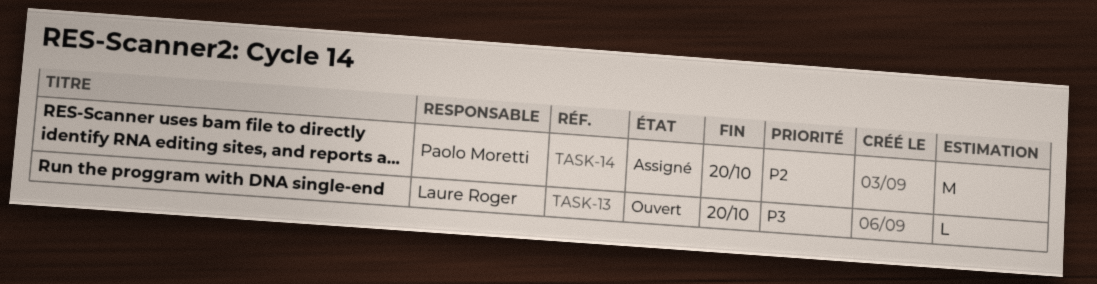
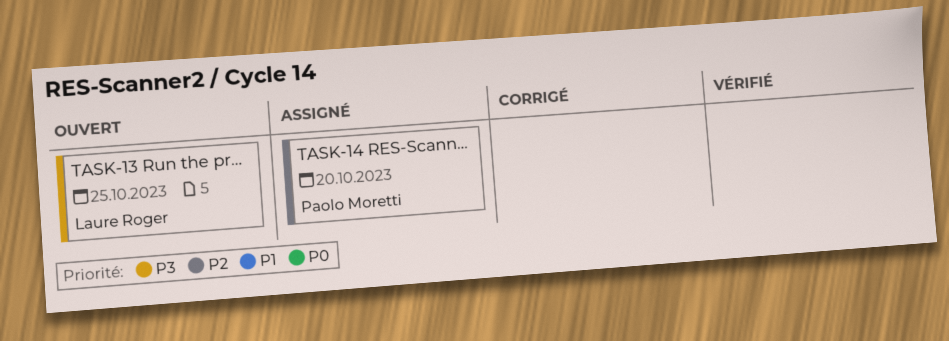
TASK-13, due: Oct 20 -> Oct 25

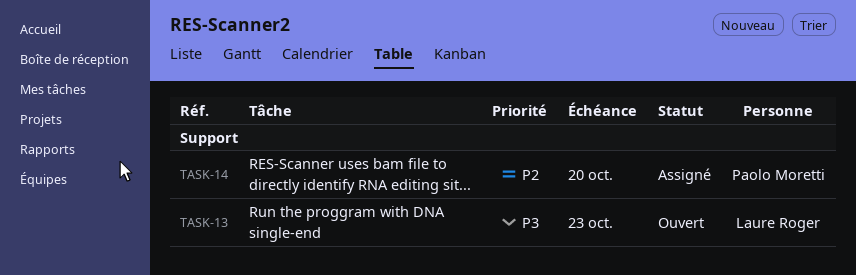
TASK-13, due: Oct 25 -> Oct 23

